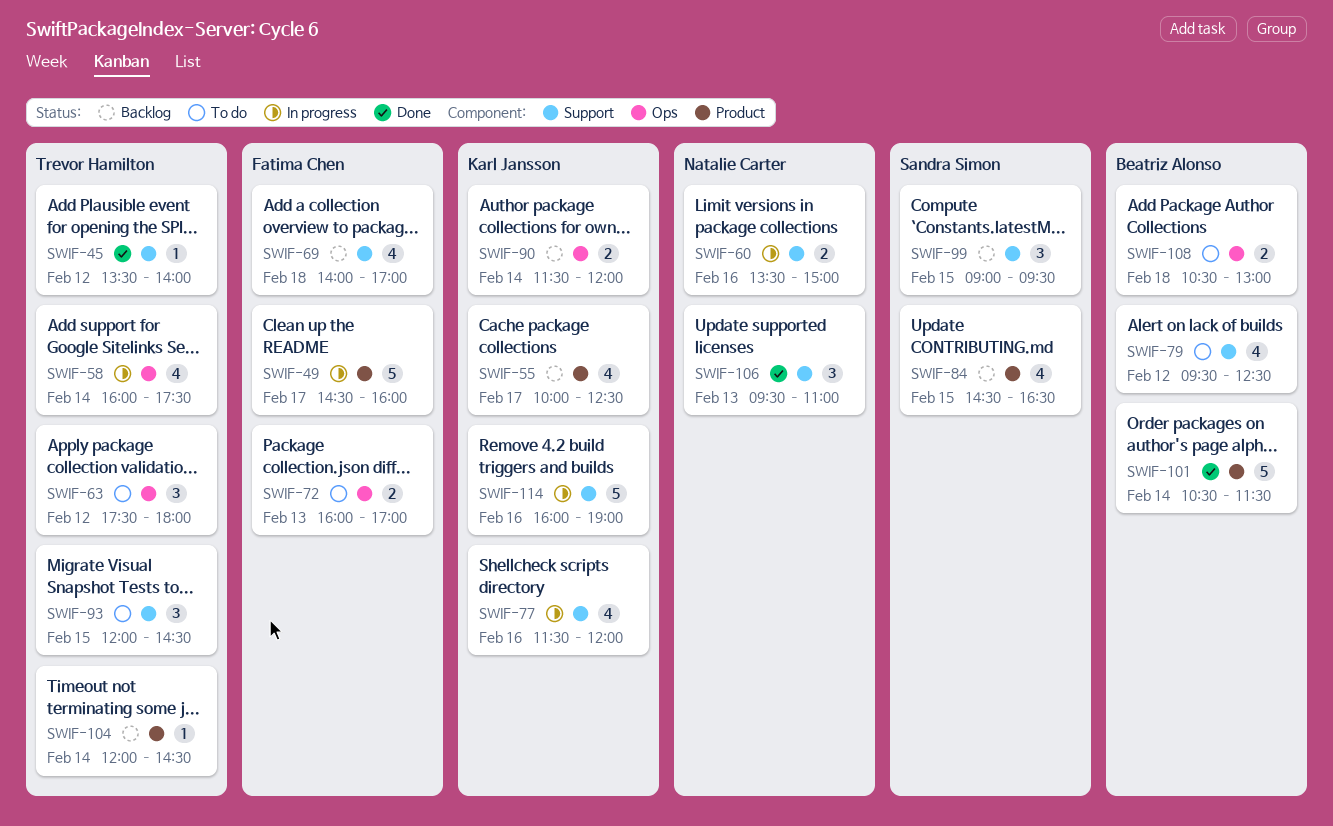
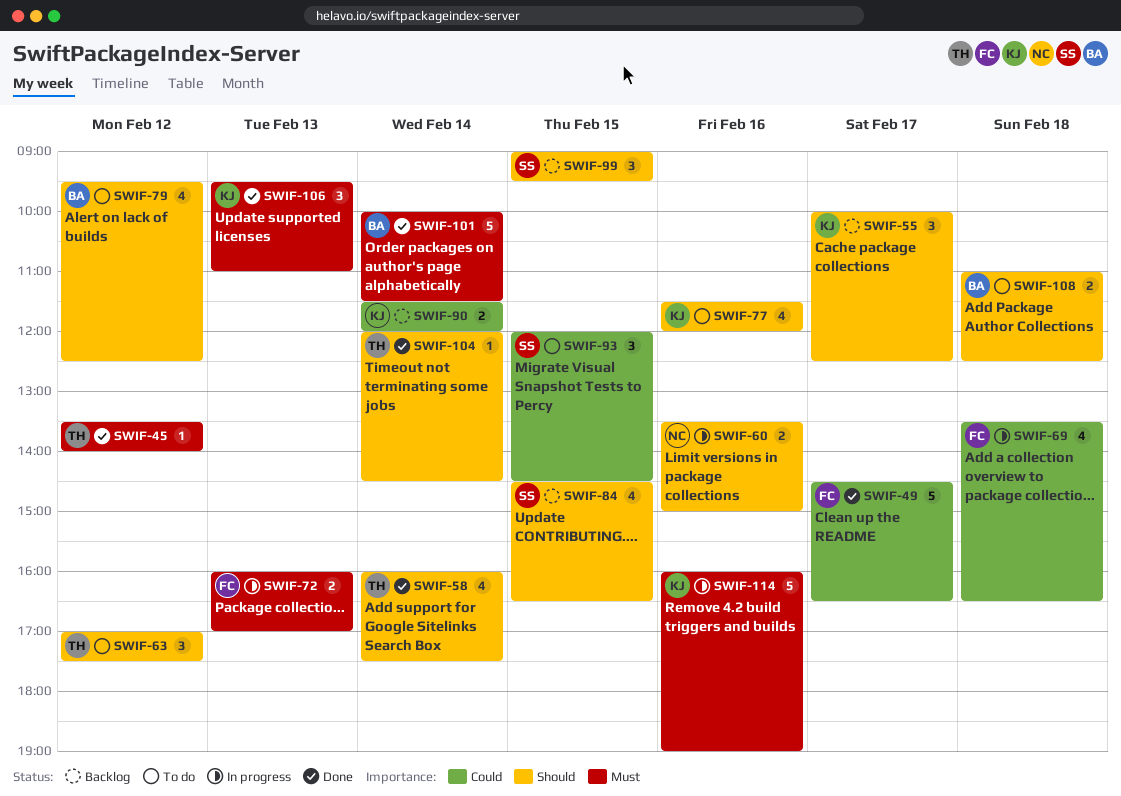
SWIF-49, status: In progress -> Done
SWIF-49, ends: 16:00 -> 16:30
SWIF-55, estimate: 4 -> 3
SWIF-58, status: In progress -> Done
SWIF-63, begins: 17:30 -> 17:00
SWIF-63, ends: 18:00 -> 17:30
SWIF-69, status: Backlog -> In progress
SWIF-69, begins: 14:00 -> 13:30
SWIF-69, ends: 17:00 -> 16:30
SWIF-72, status: To do -> In progress
SWIF-77, status: In progress -> To do
SWIF-93, owner: Trevor Hamilton -> Sandra Simon
SWIF-101, begins: 10:30 -> 10:00
SWIF-104, status: Backlog -> Done
SWIF-106, owner: Natalie Carter -> Karl Jansson
SWIF-108, begins: 10:30 -> 11:00
SWIF-108, ends: 13:00 -> 12:30

